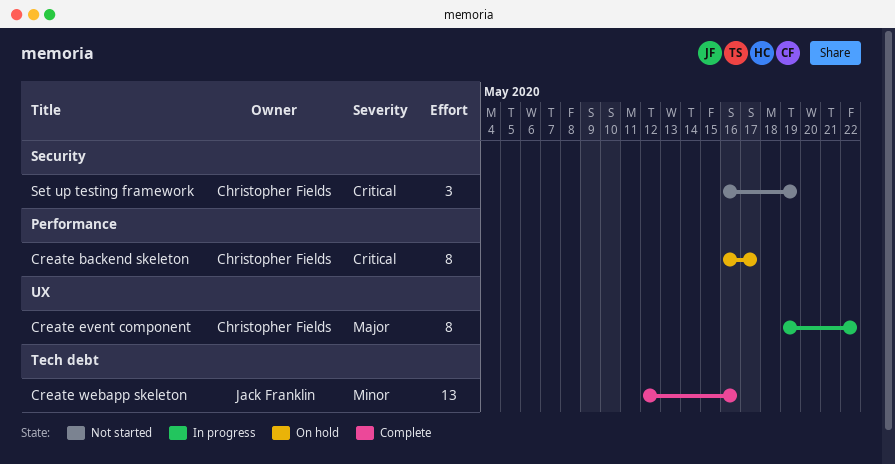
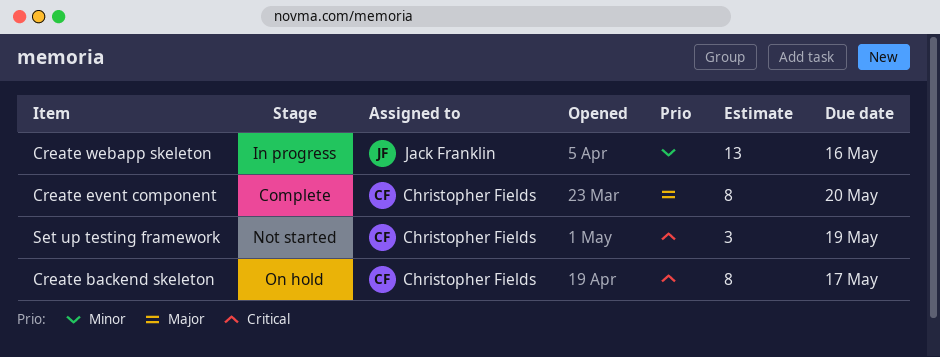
Create event component, status: In progress -> Complete
Create event component, due: May 22 -> May 20
Create webapp skeleton, status: Complete -> In progress

